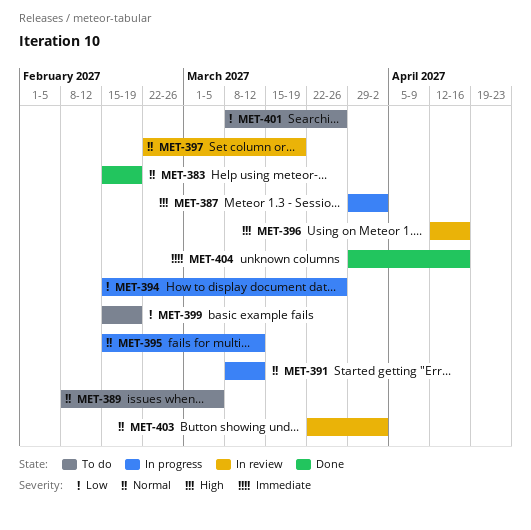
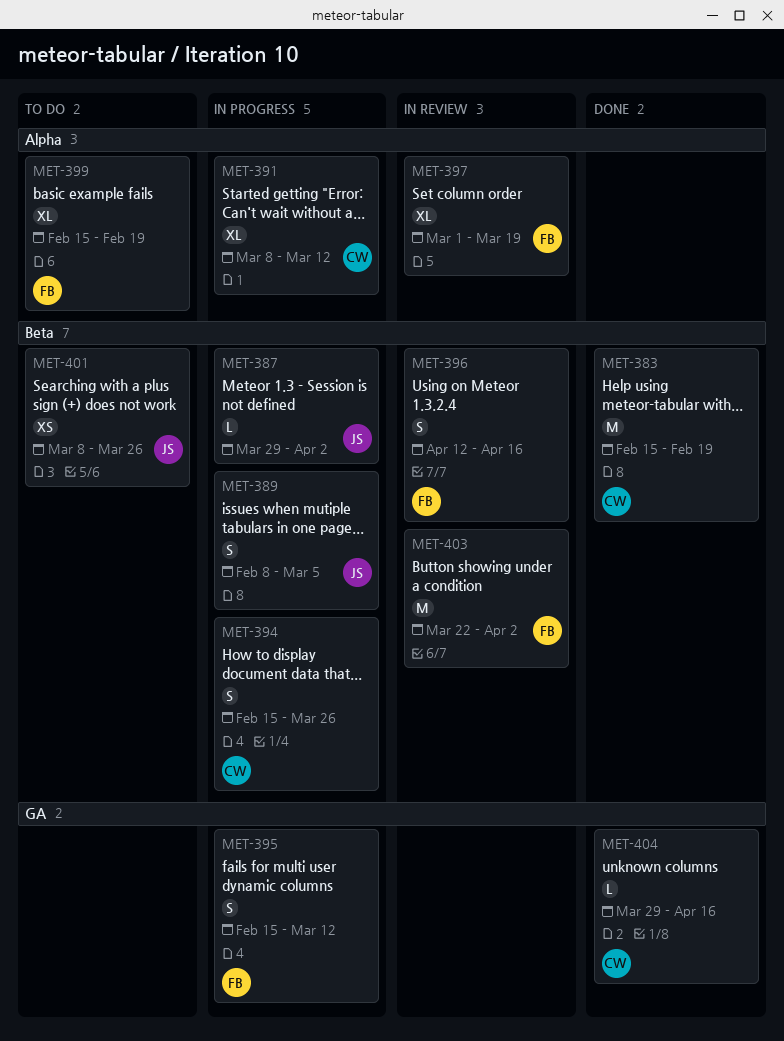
MET-389, status: To do -> In progress
MET-397, start: Feb 22 -> Mar 1

